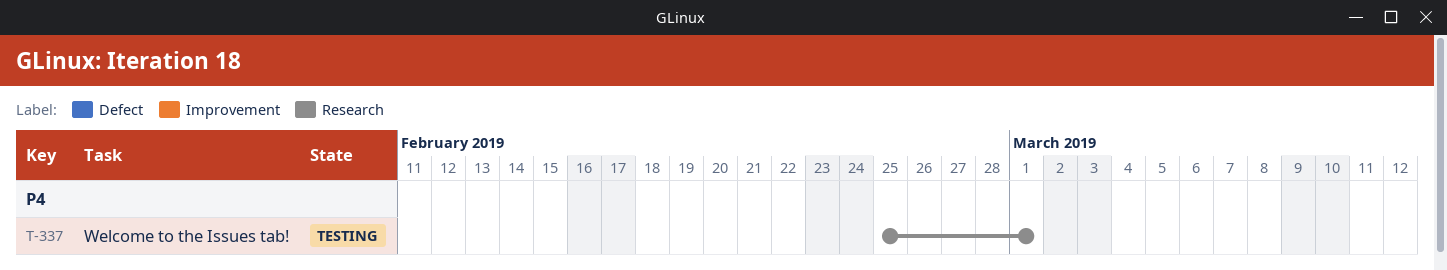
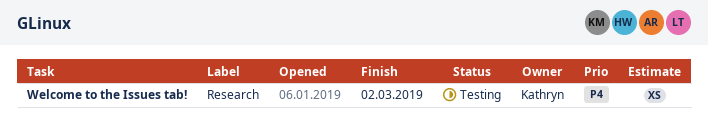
Welcome to the Issues tab!, due: Mar 1 -> Mar 2

